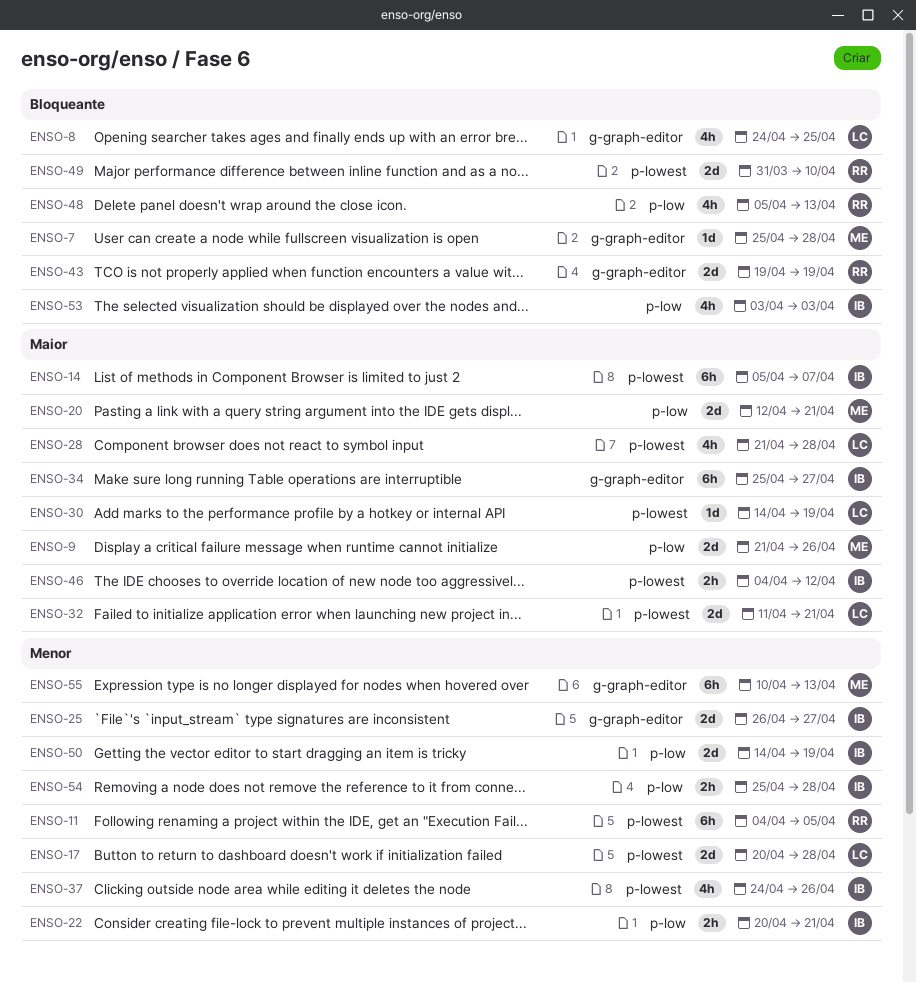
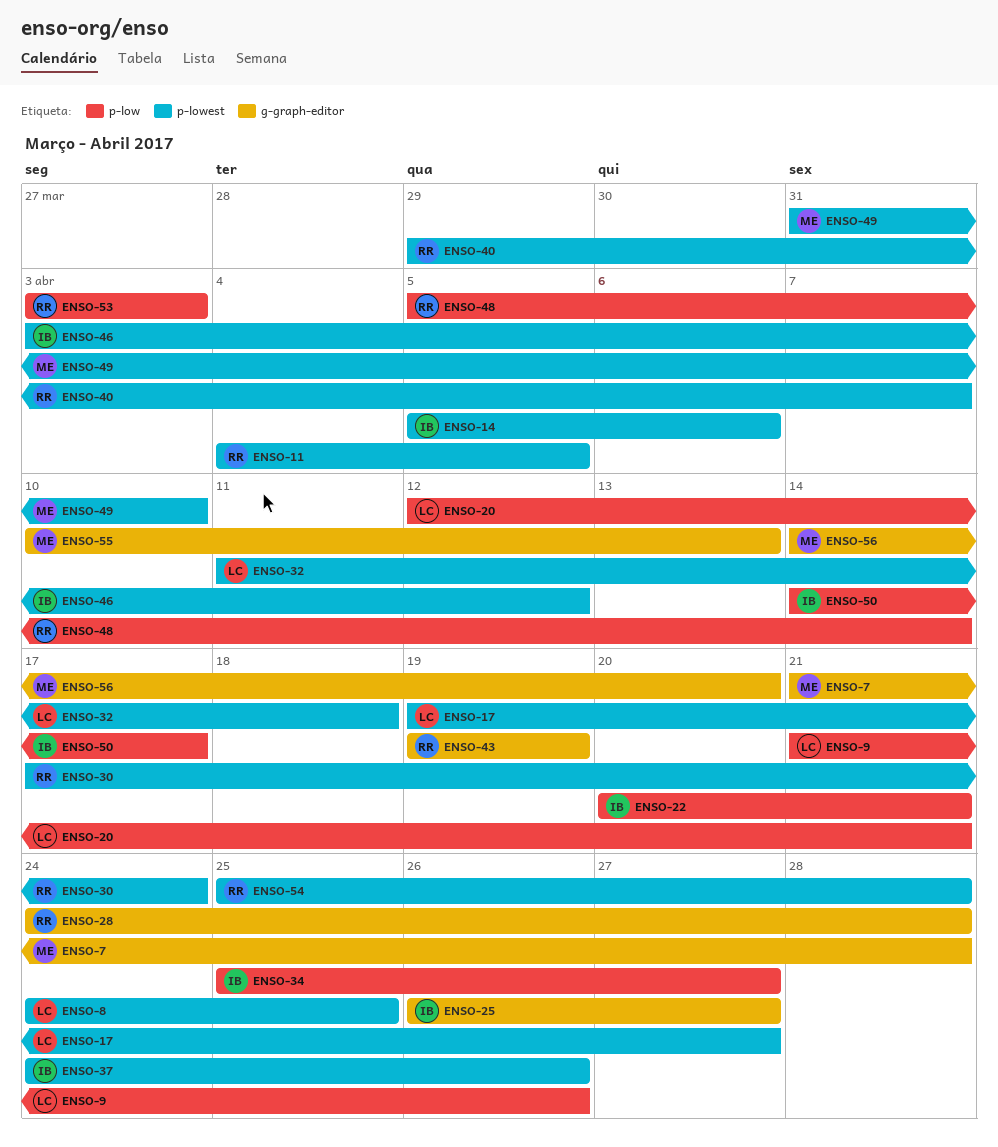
ENSO-7, start: Apr 25 -> Apr 21
ENSO-8, label: g-graph-editor -> p-lowest
ENSO-9, owner: ME -> LC
ENSO-14, due: Apr 7 -> Apr 6
ENSO-17, start: Apr 20 -> Apr 19
ENSO-17, due: Apr 28 -> Apr 27
ENSO-20, owner: ME -> LC
ENSO-28, owner: LC -> RR
ENSO-28, label: p-lowest -> g-graph-editor
ENSO-28, start: Apr 21 -> Apr 24
ENSO-30, owner: LC -> RR
ENSO-30, start: Apr 14 -> Apr 17
ENSO-30, due: Apr 19 -> Apr 24
ENSO-32, due: Apr 21 -> Apr 18
ENSO-34, label: g-graph-editor -> p-low
ENSO-40: none -> present
ENSO-46, start: Apr 4 -> Apr 3
ENSO-48, due: Apr 13 -> Apr 14
ENSO-49, owner: RR -> ME
ENSO-50, due: Apr 19 -> Apr 17
ENSO-53, owner: IB -> RR
ENSO-54, owner: IB -> RR
ENSO-54, label: p-low -> p-lowest
ENSO-56: none -> present

